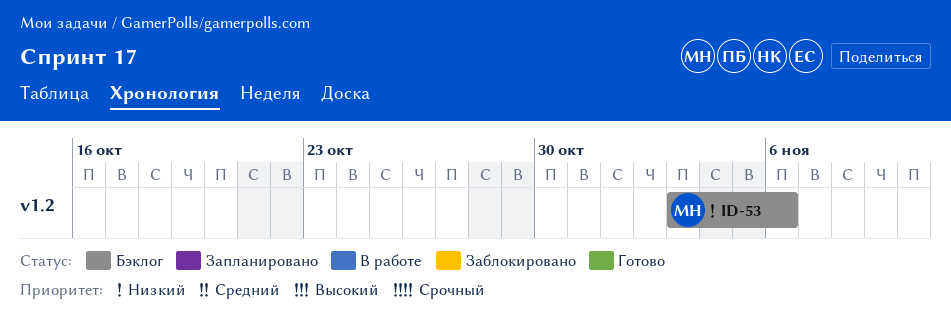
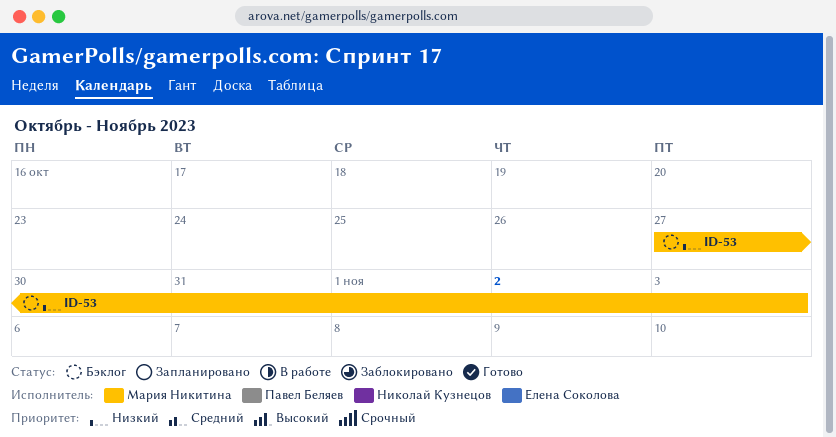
ID-53, start: Nov 3 -> Oct 27
ID-53, due: Nov 6 -> Nov 3

